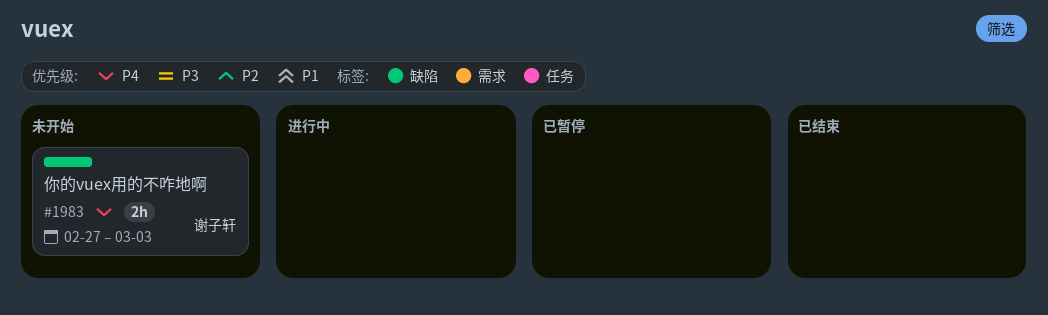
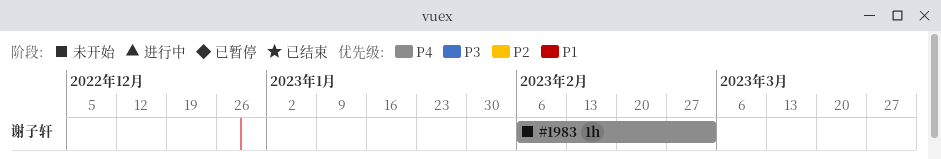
#1983, estimate: 2h -> 1h
#1983, start: Feb 27 -> Feb 6

